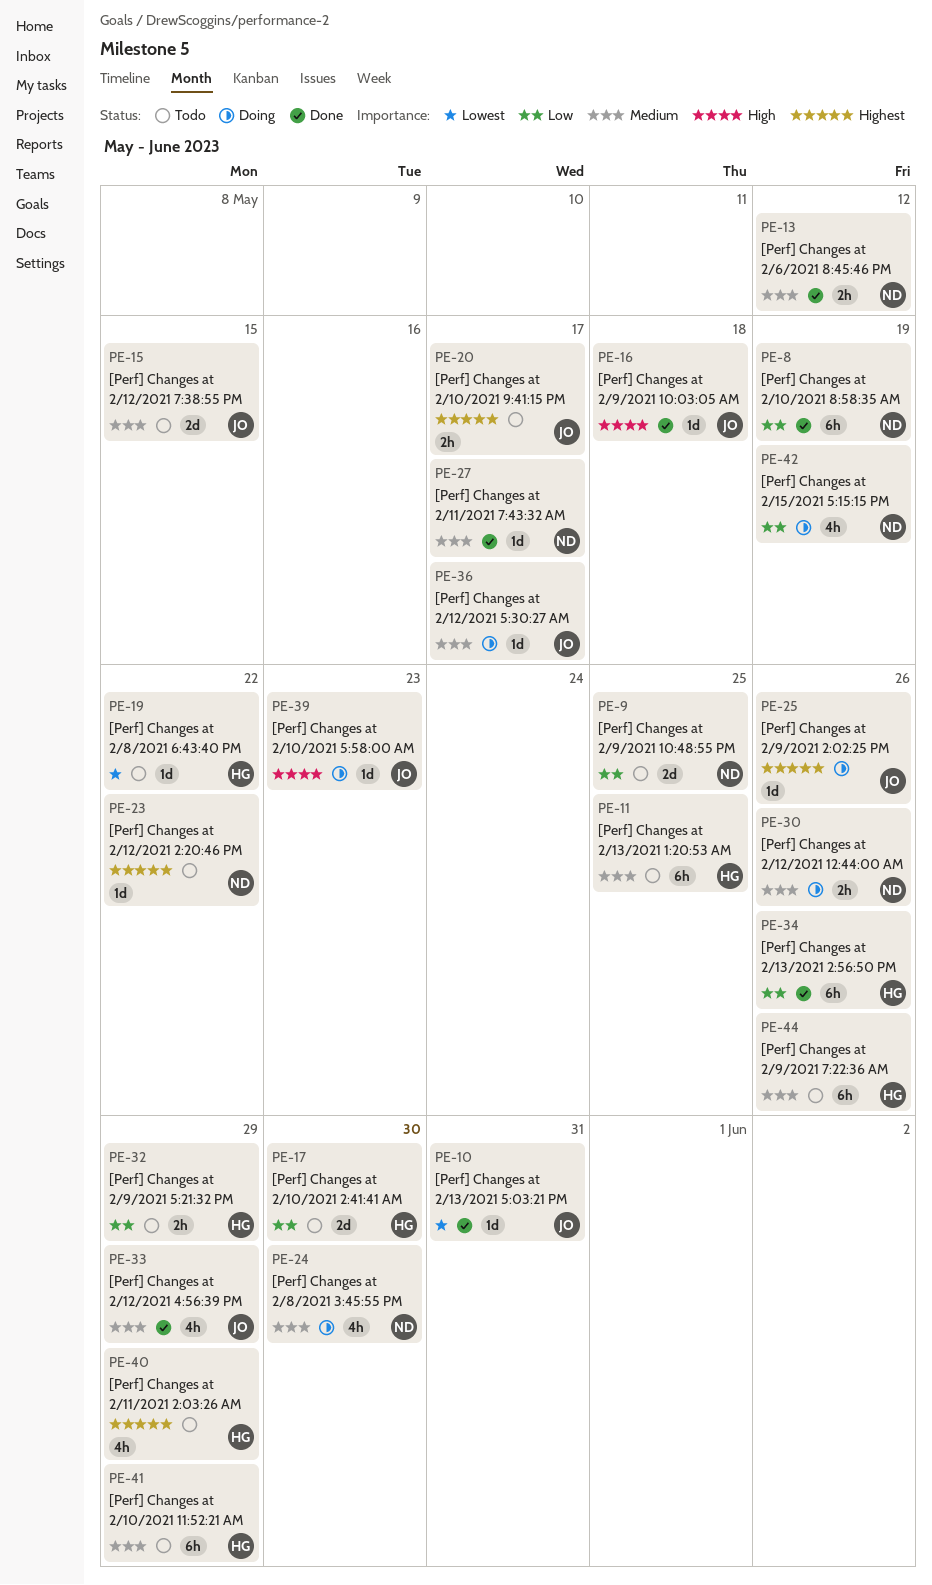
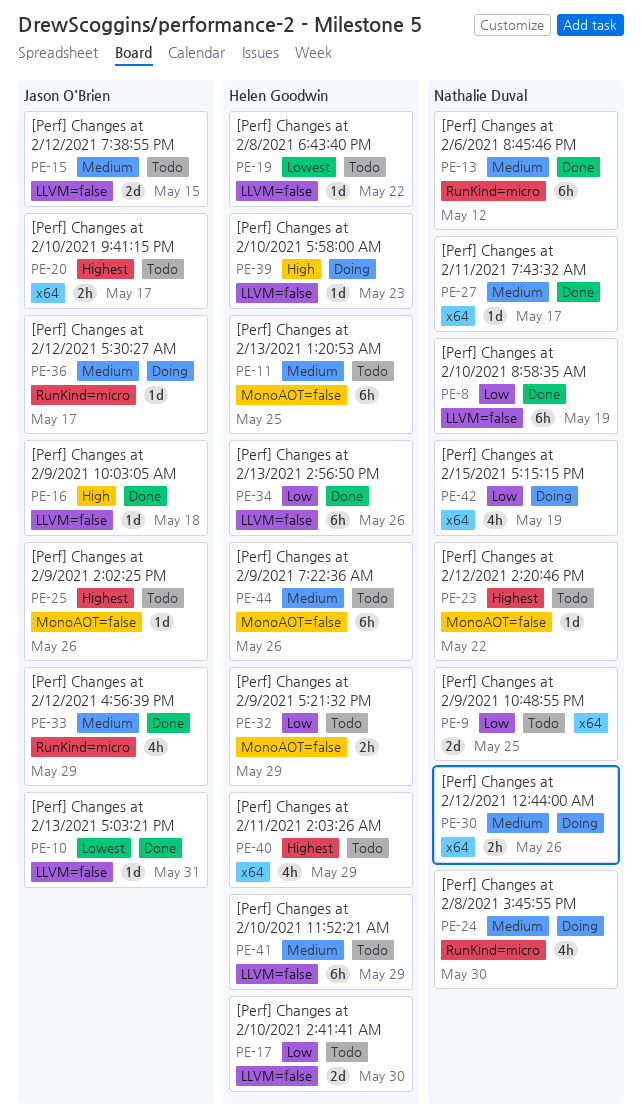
PE-13, estimate: 2h -> 6h
PE-25, status: Doing -> Todo
PE-39, owner: Jason O'Brien -> Helen Goodwin

